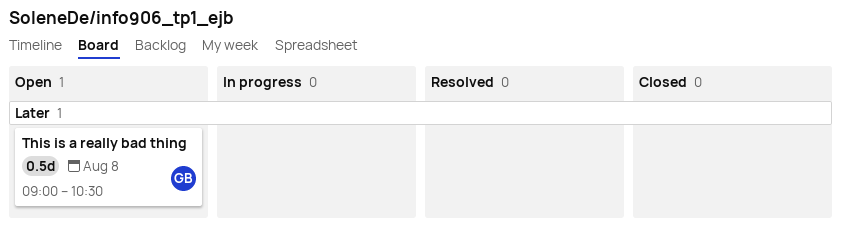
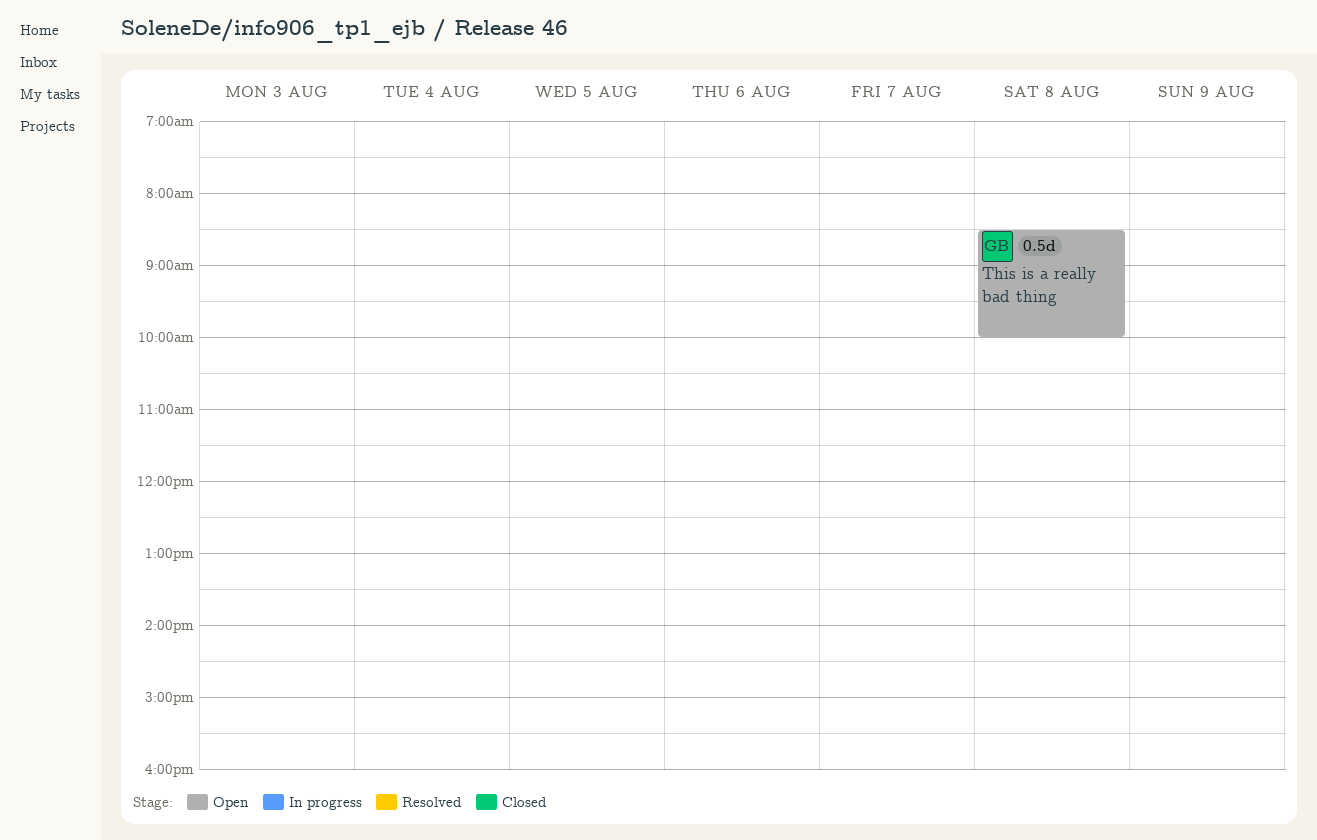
This is a really bad thing, begins: 09:00 -> 08:30
This is a really bad thing, ends: 10:30 -> 10:00

